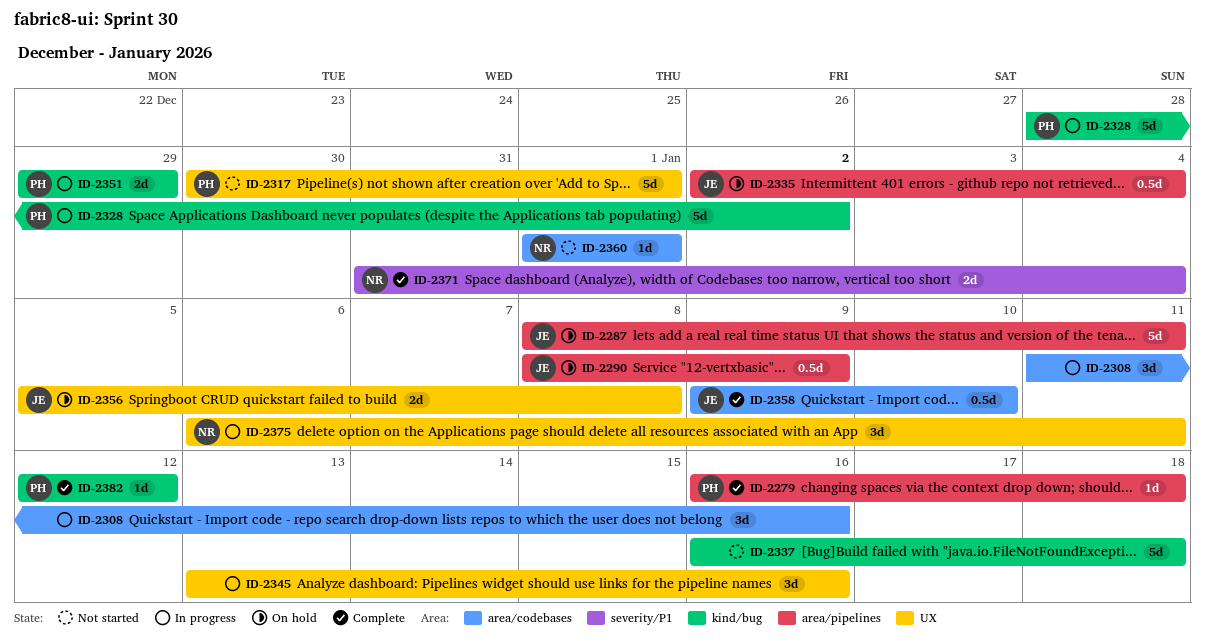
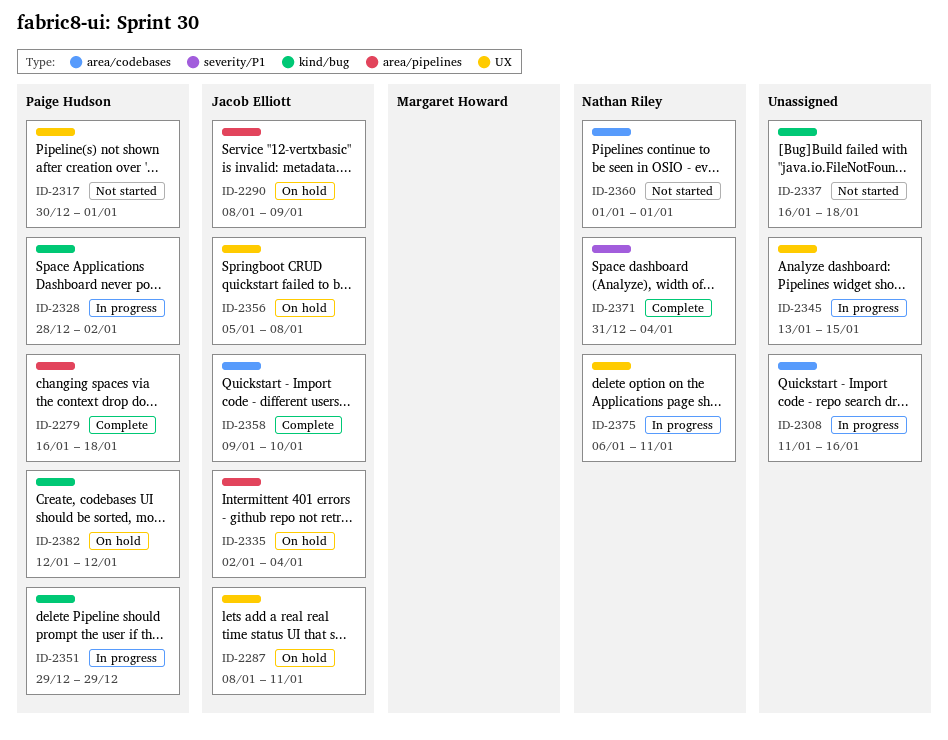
ID-2287, label: area/pipelines -> UX
ID-2345, due: Jan 16 -> Jan 15
ID-2382, status: Complete -> On hold

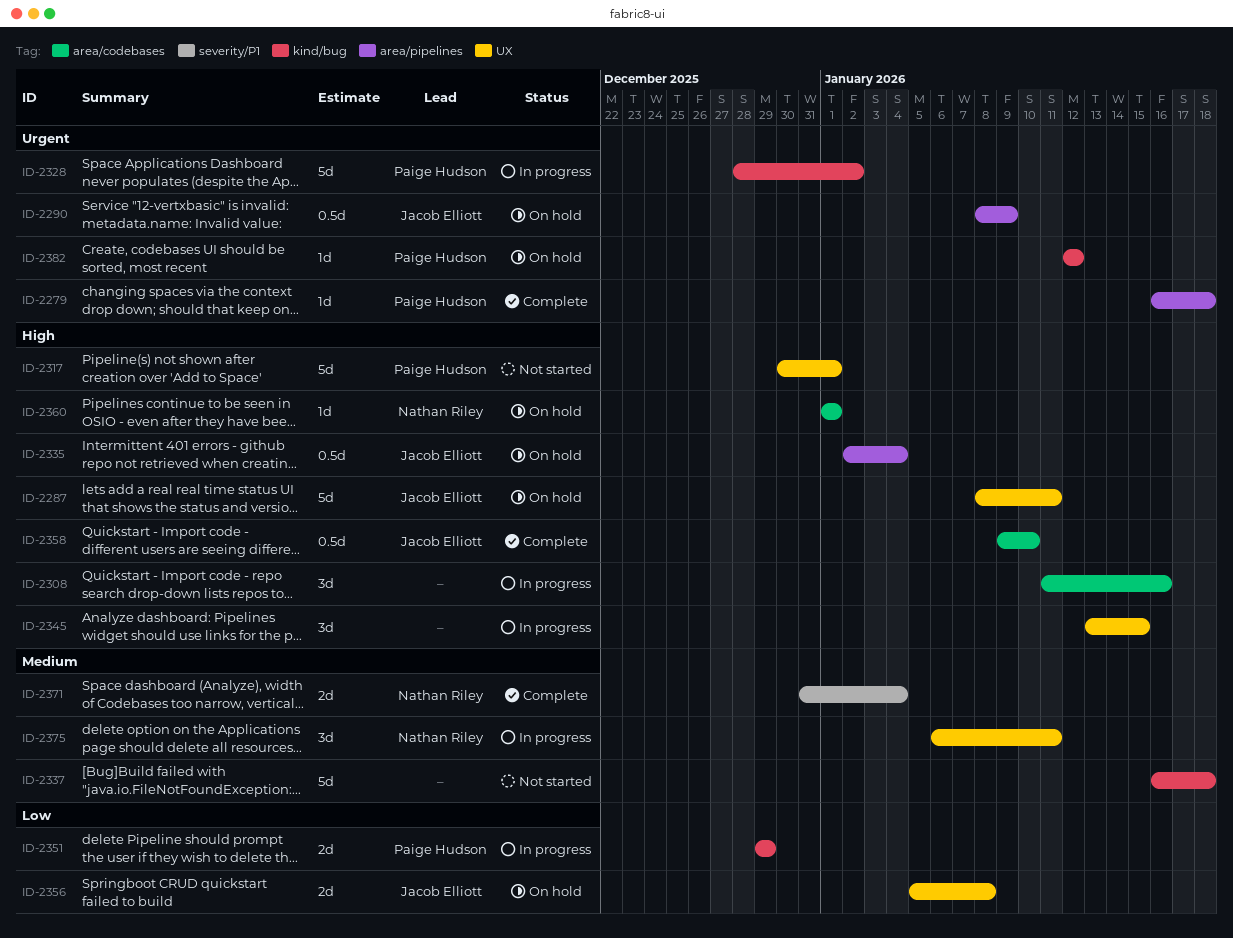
ID-2360, status: Not started -> On hold

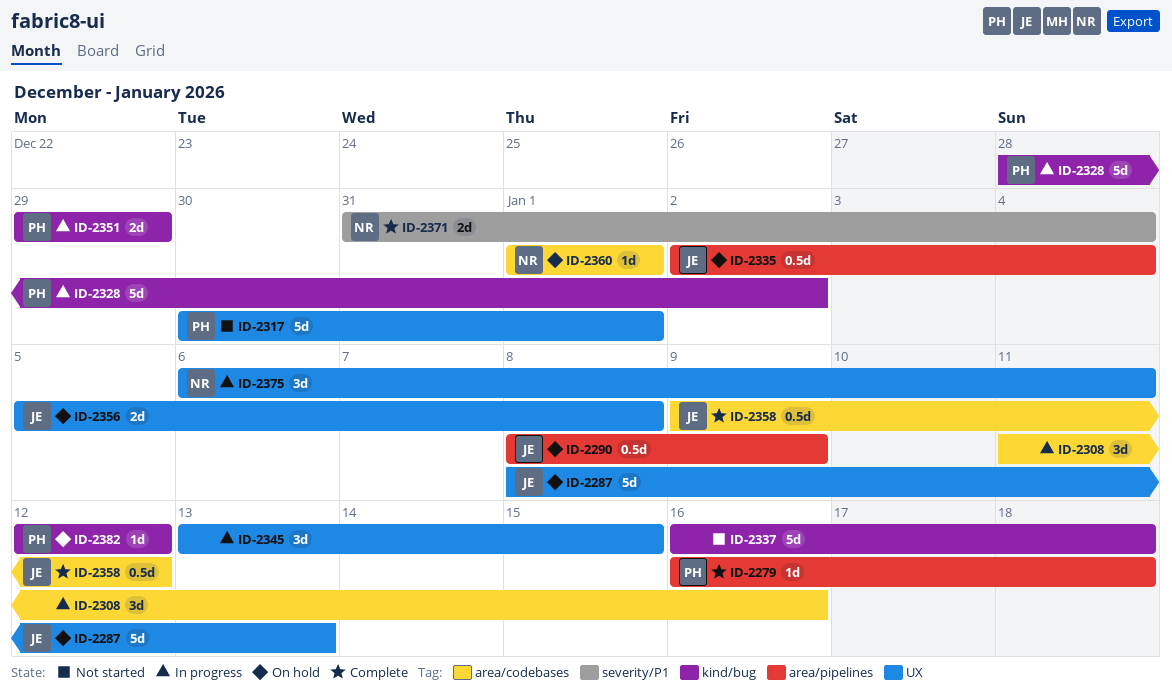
ID-2287, due: Jan 11 -> Jan 13
ID-2358, due: Jan 10 -> Jan 12

